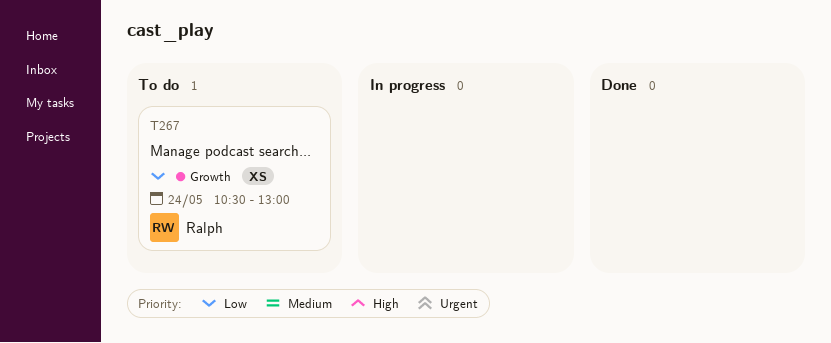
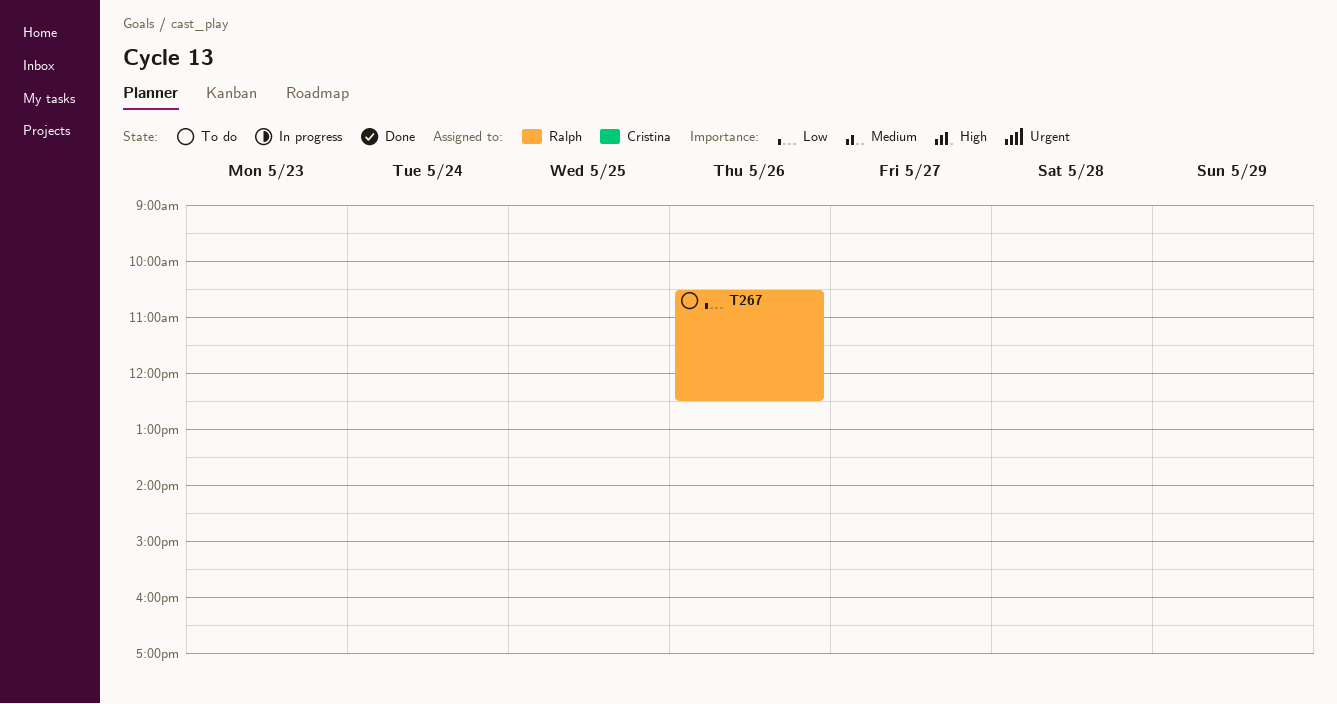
T267, day: May 24 -> May 26
T267, ends: 13:00 -> 12:30

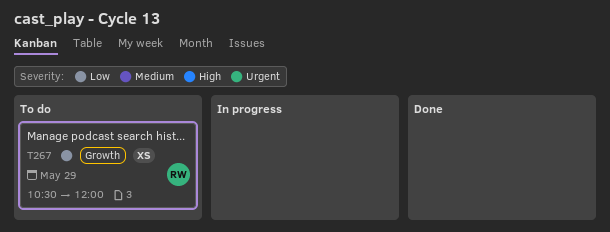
T267, day: May 26 -> May 29
T267, ends: 12:30 -> 12:00

